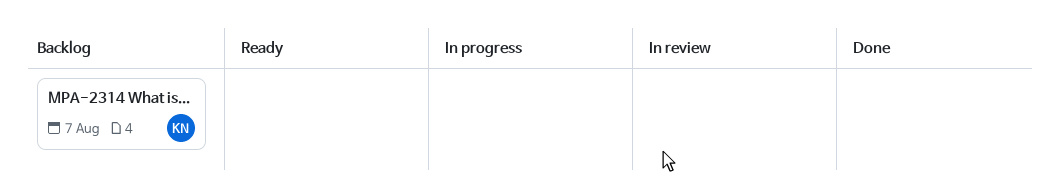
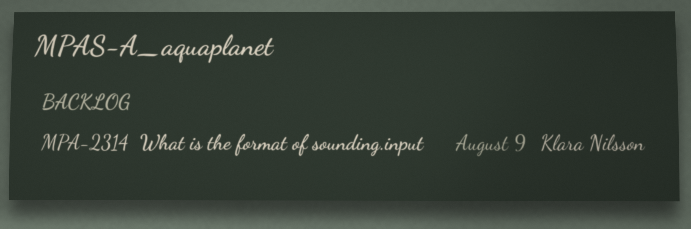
MPA-2314, due: Aug 7 -> Aug 9

